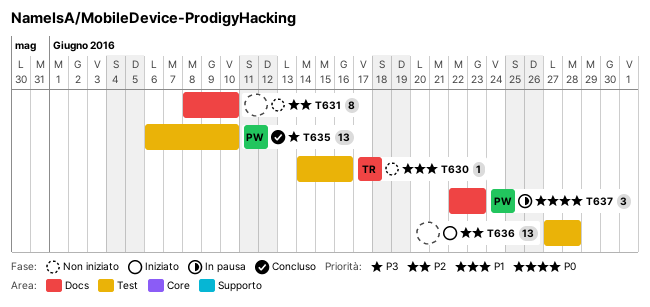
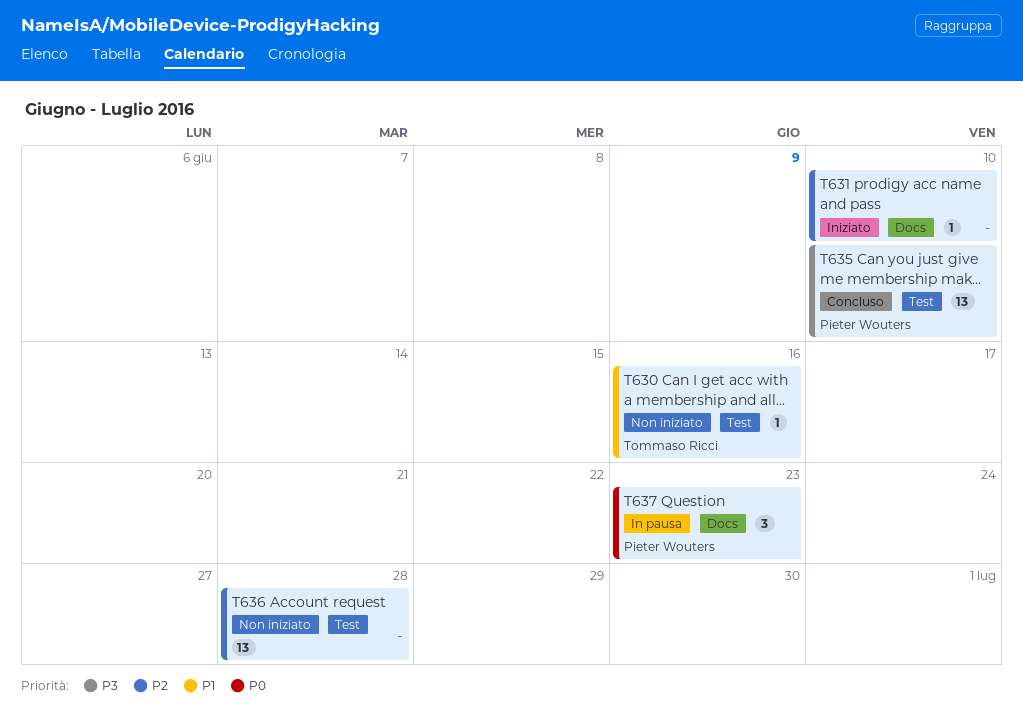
T631, status: Non iniziato -> Iniziato
T631, estimate: 8 -> 1
T636, status: Iniziato -> Non iniziato

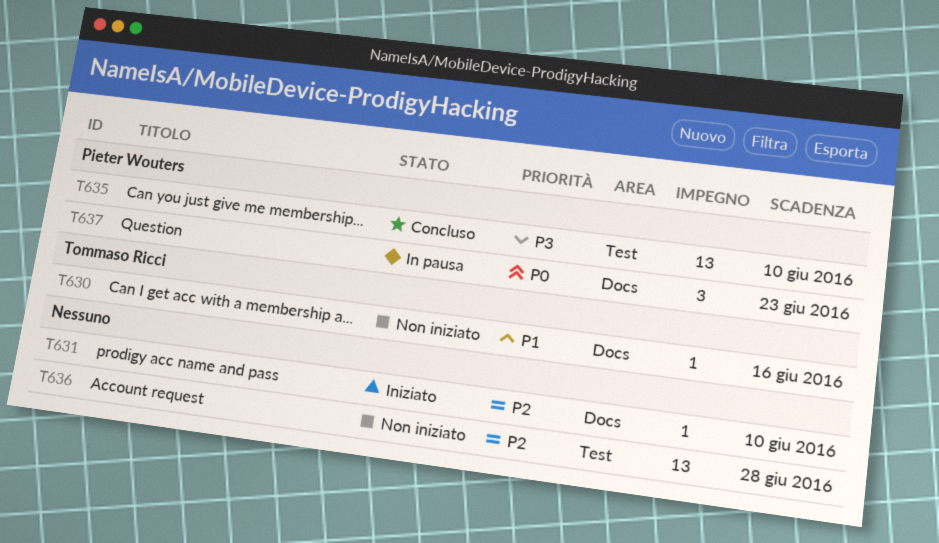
T630, label: Test -> Docs

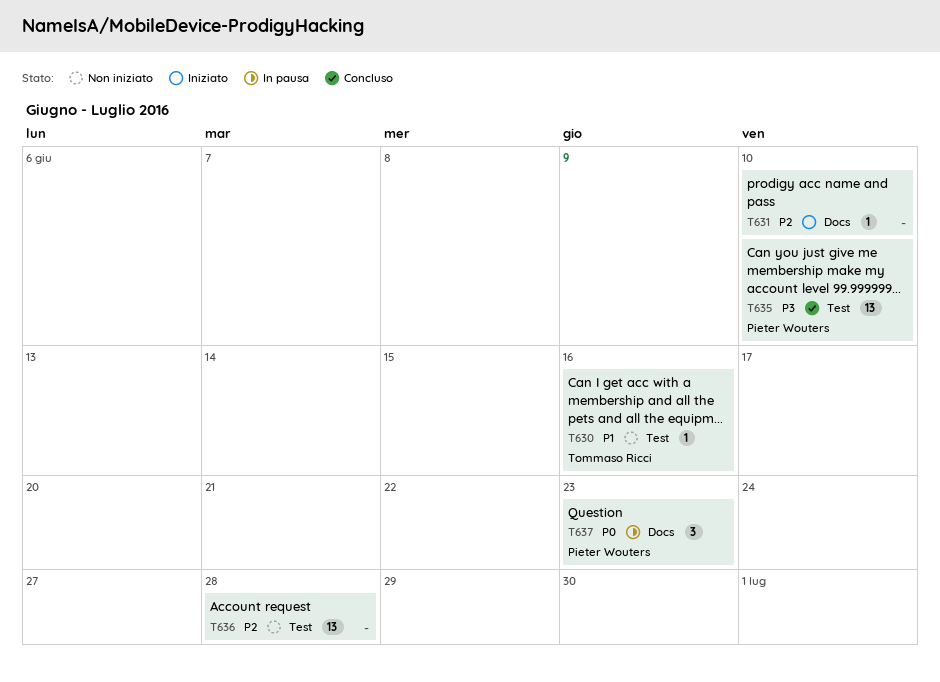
T630, label: Docs -> Test

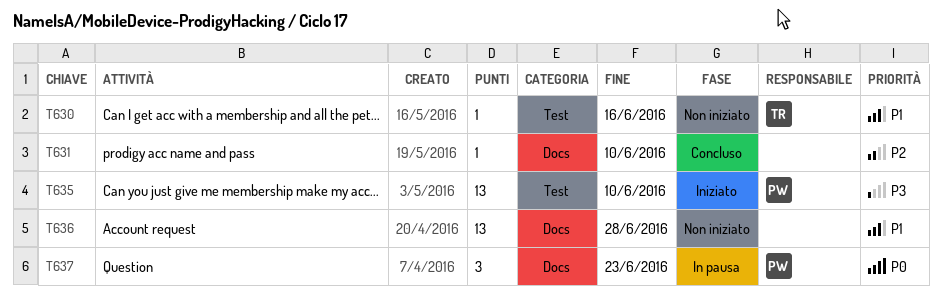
T631, status: Iniziato -> Concluso
T635, status: Concluso -> Iniziato
T636, priority: P2 -> P1
T636, label: Test -> Docs

